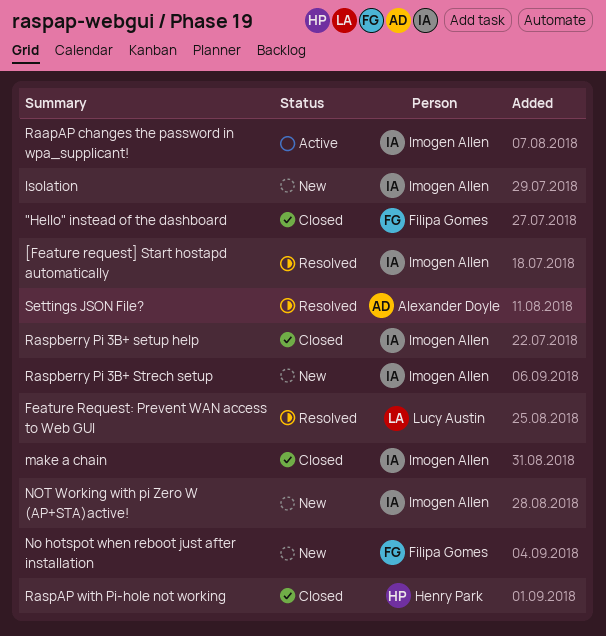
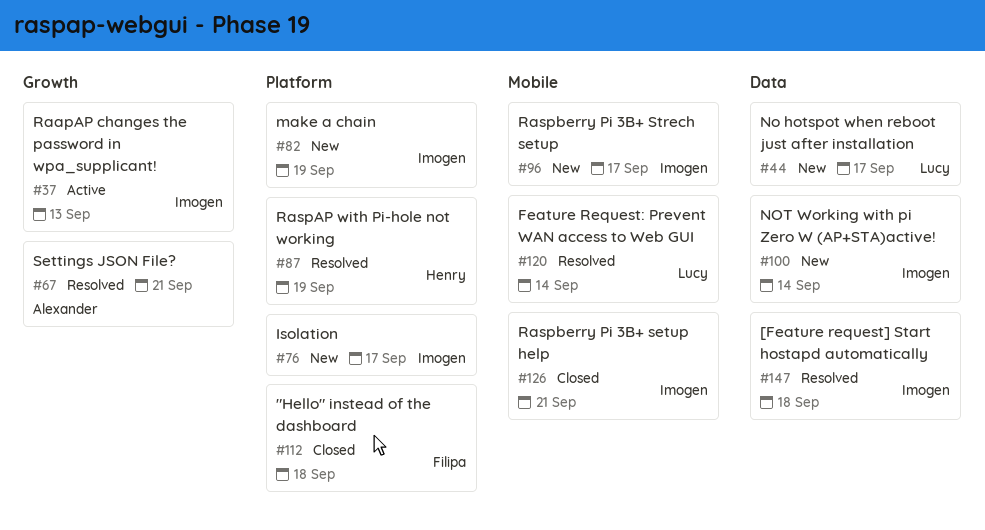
make a chain, status: Closed -> New
No hotspot when reboot just after installation, owner: Filipa Gomes -> Lucy Austin
RaspAP with Pi-hole not working, status: Closed -> Resolved

